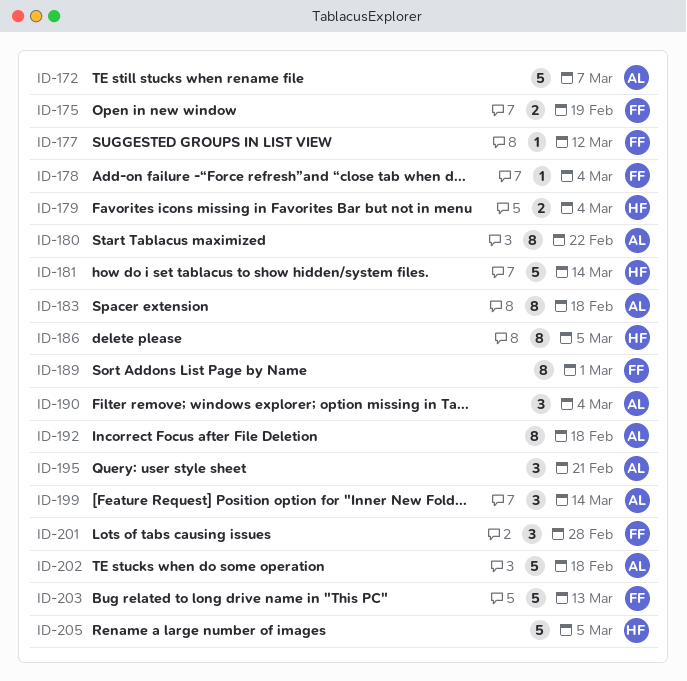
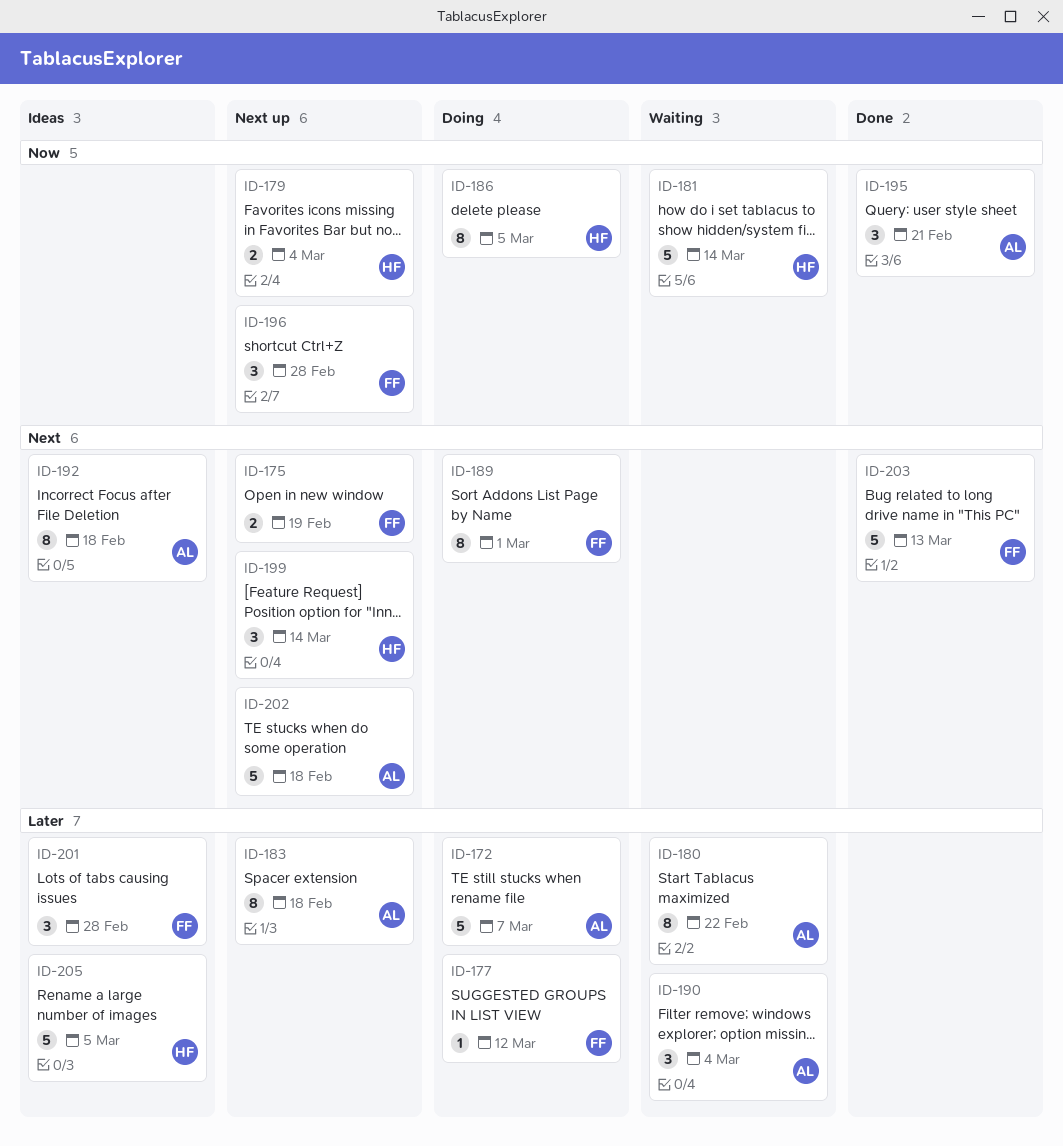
ID-178: present -> none
ID-196: none -> present
ID-199, owner: AL -> HF

